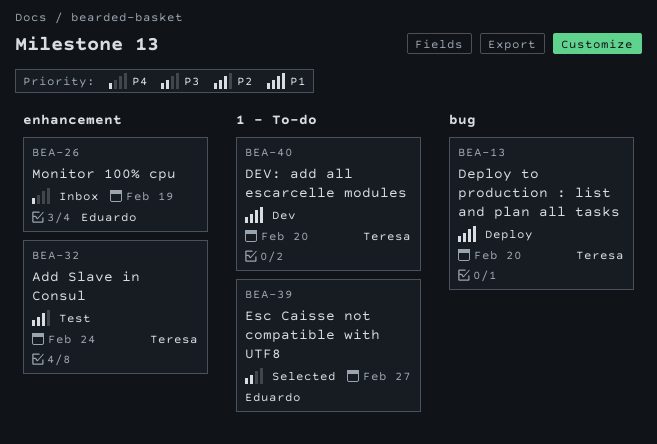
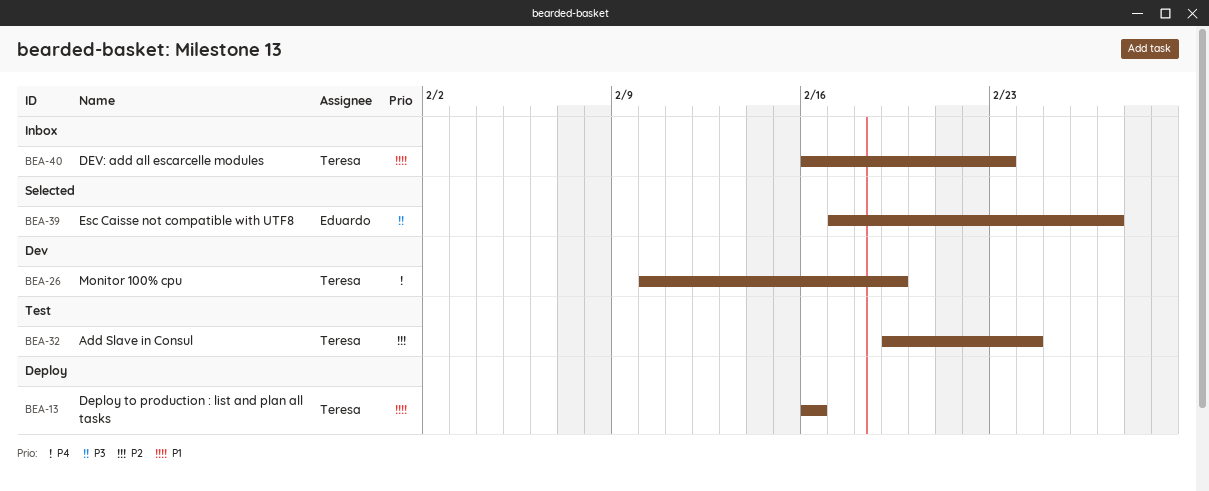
BEA-13, due: Feb 20 -> Feb 16
BEA-26, status: Inbox -> Dev
BEA-26, owner: Eduardo -> Teresa
BEA-40, status: Dev -> Inbox
BEA-40, due: Feb 20 -> Feb 23

